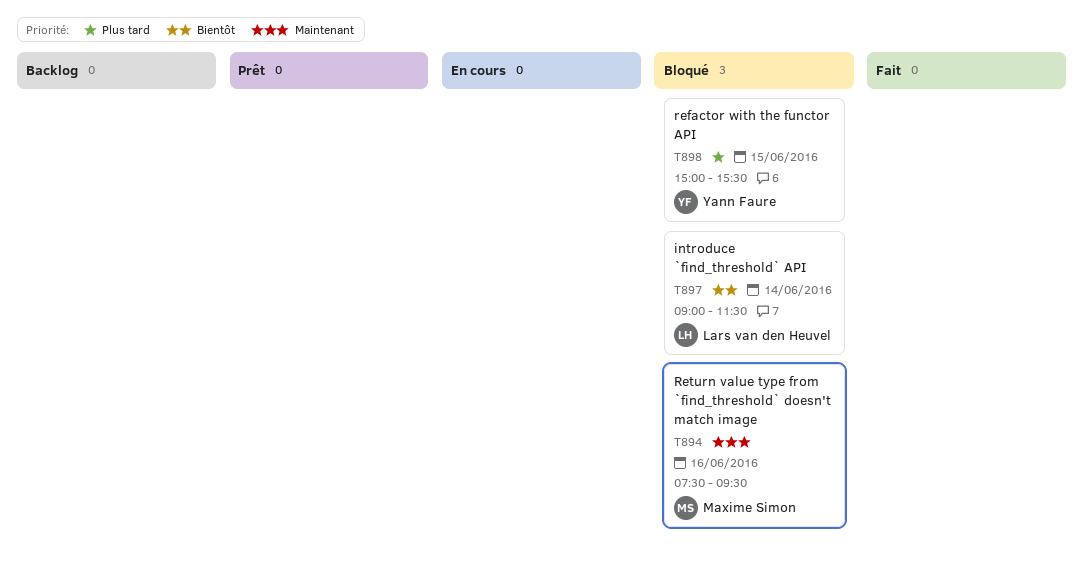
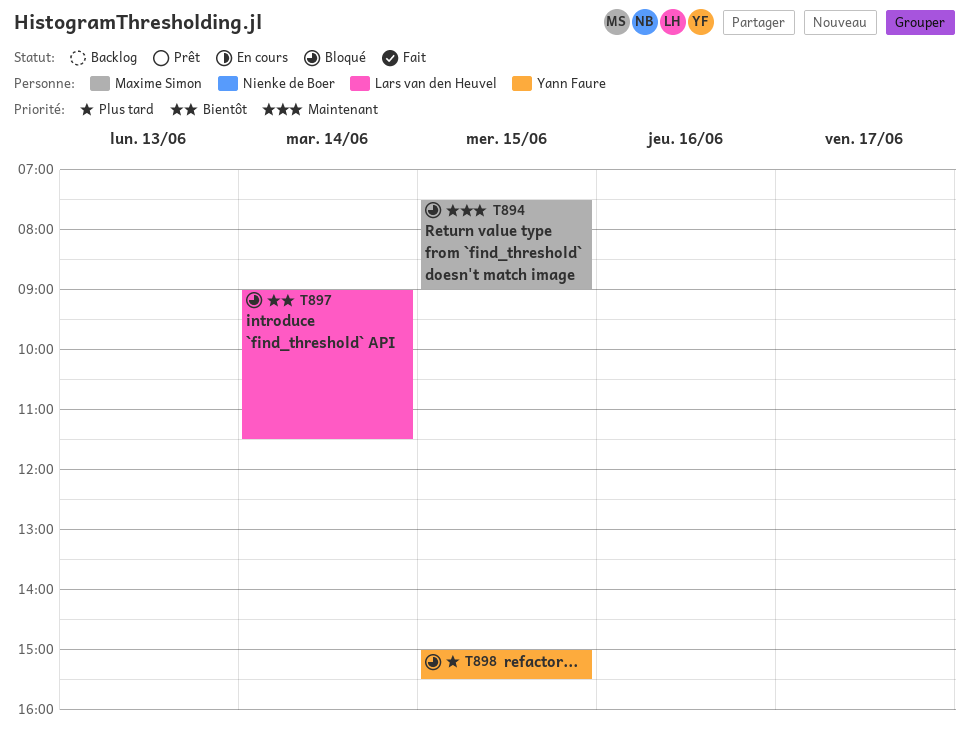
T894, day: Jun 16 -> Jun 15
T894, ends: 09:30 -> 09:00

